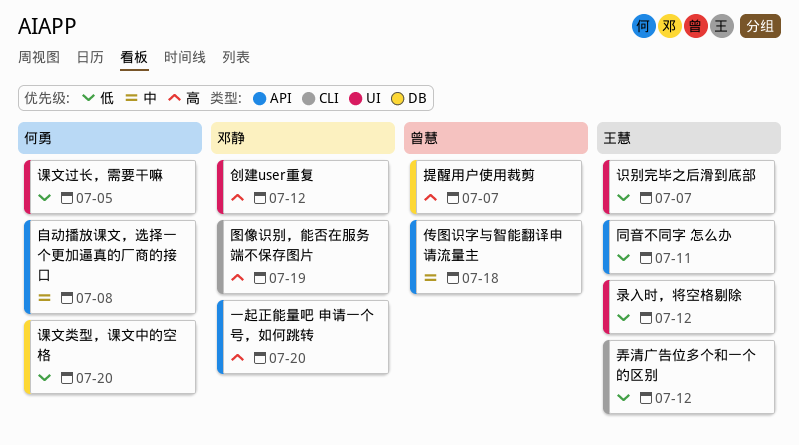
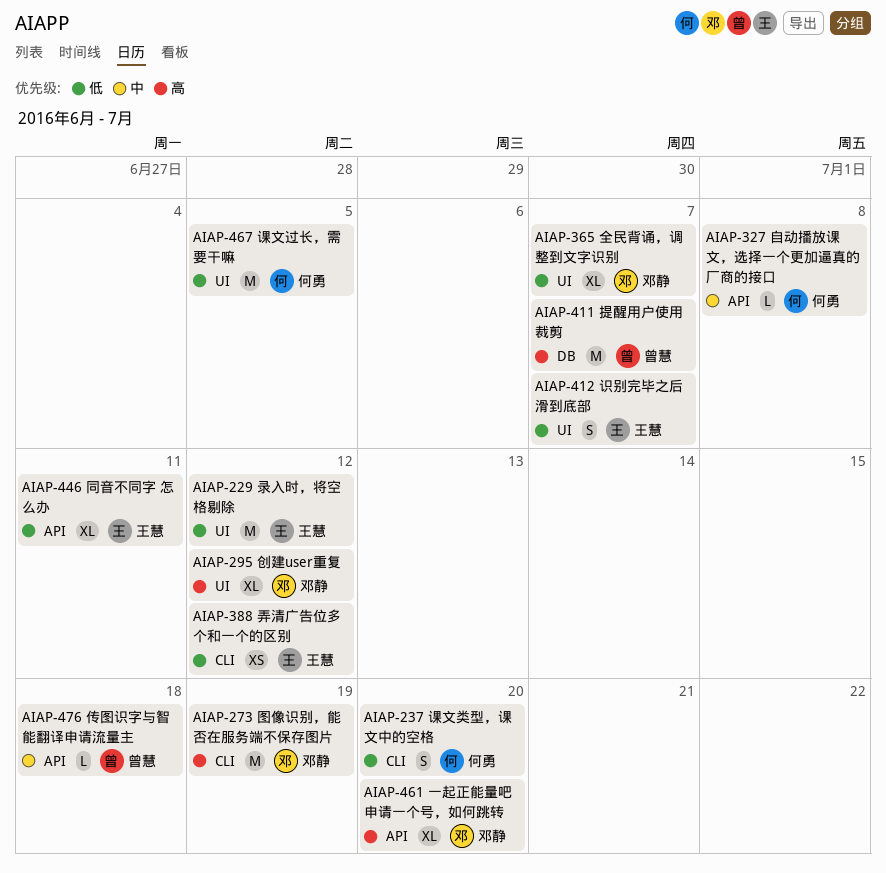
全民背诵，调整到文字识别: none -> present
课文类型，课文中的空格, label: DB -> CLI

